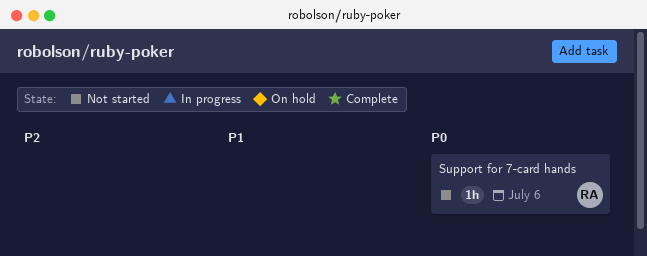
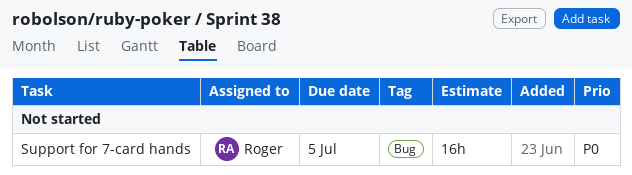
Support for 7-card hands, estimate: 1h -> 16h
Support for 7-card hands, due: Jul 6 -> Jul 5

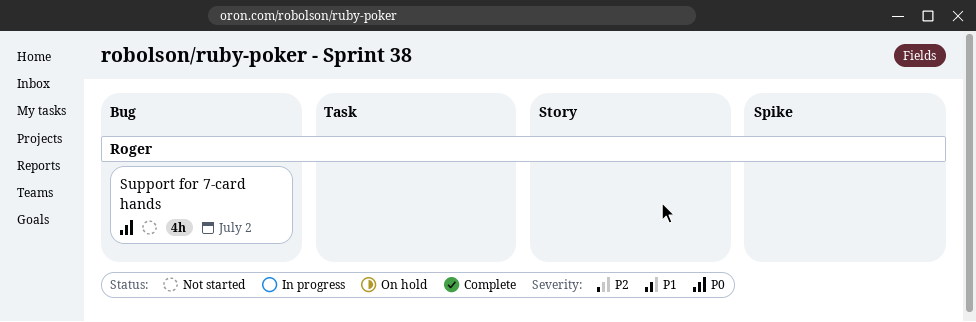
Support for 7-card hands, estimate: 16h -> 4h
Support for 7-card hands, due: Jul 5 -> Jul 2

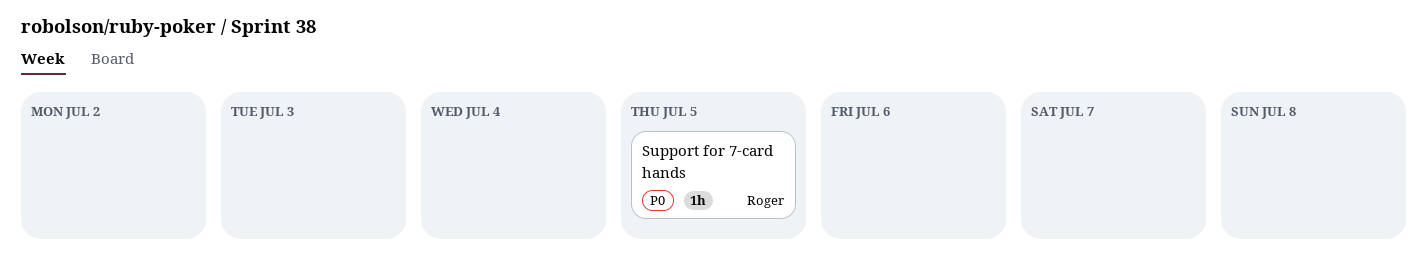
Support for 7-card hands, estimate: 4h -> 1h
Support for 7-card hands, due: Jul 2 -> Jul 5

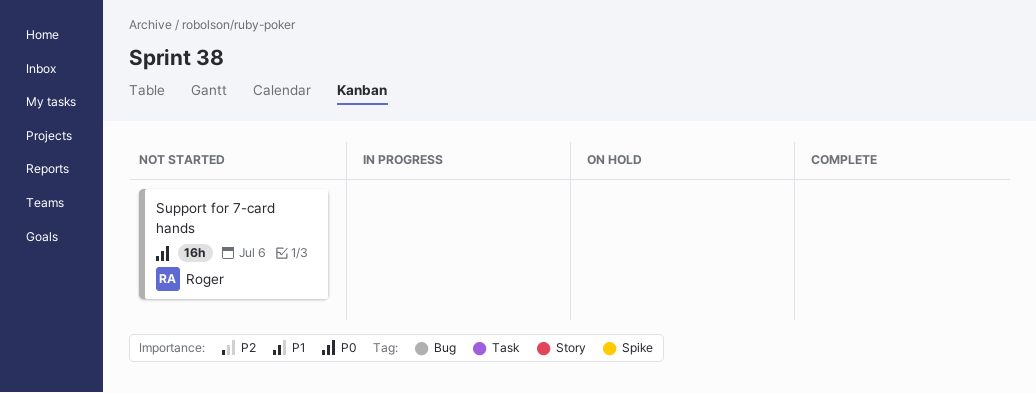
Support for 7-card hands, estimate: 1h -> 16h
Support for 7-card hands, due: Jul 5 -> Jul 6

